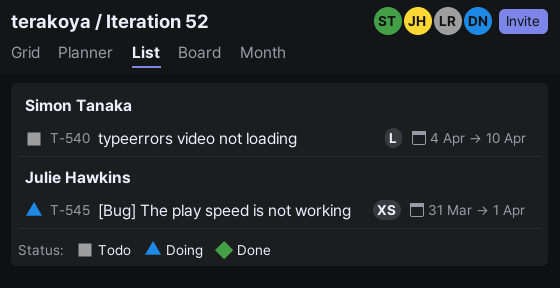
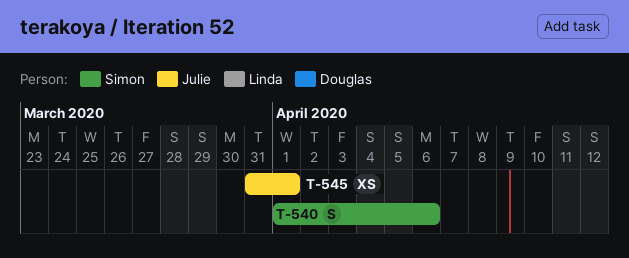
T-540, estimate: L -> S
T-540, start: Apr 4 -> Apr 1
T-540, due: Apr 10 -> Apr 6

